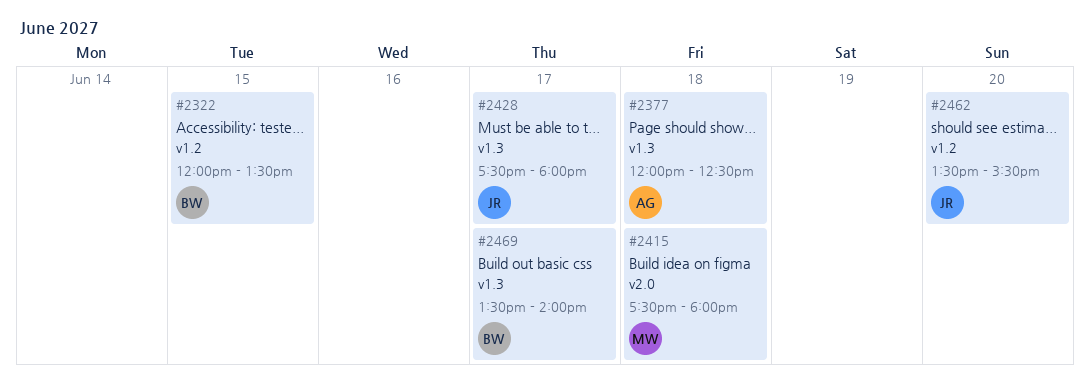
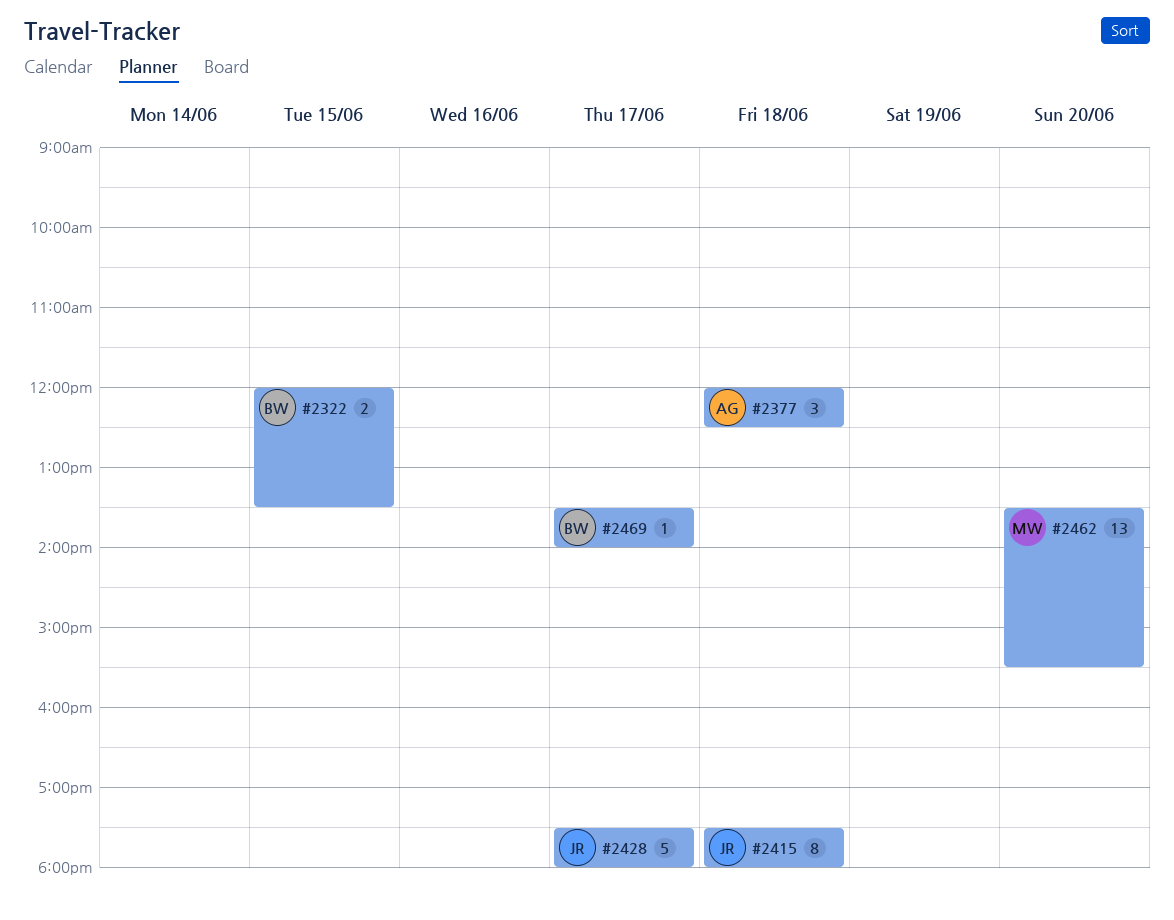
#2415, owner: MW -> JR
#2462, owner: JR -> MW

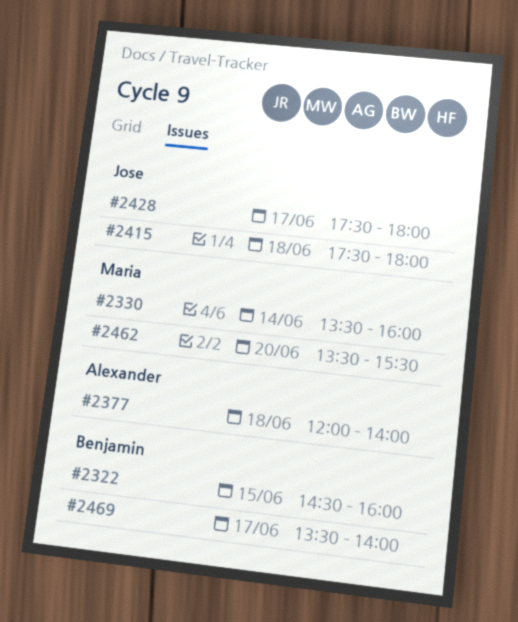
#2322, begins: 12:00 -> 14:30
#2322, ends: 13:30 -> 16:00
#2330: none -> present
#2377, ends: 12:30 -> 14:00

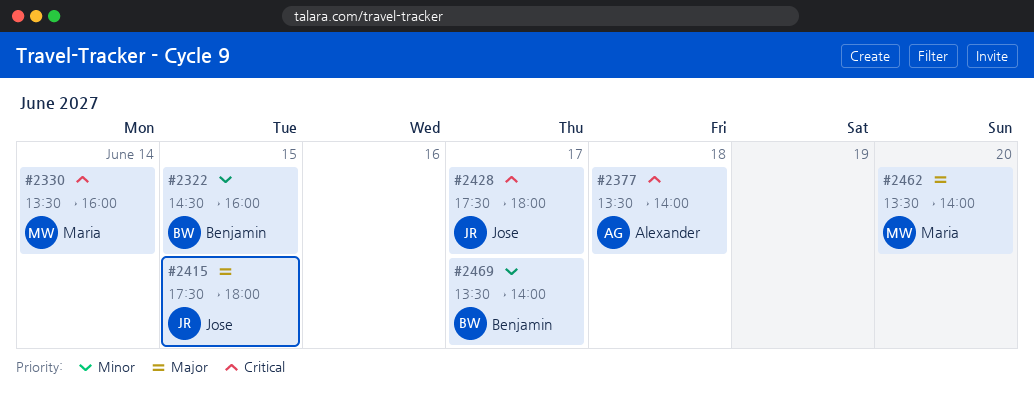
#2377, begins: 12:00 -> 13:30
#2415, day: Jun 18 -> Jun 15
#2462, ends: 15:30 -> 14:00

